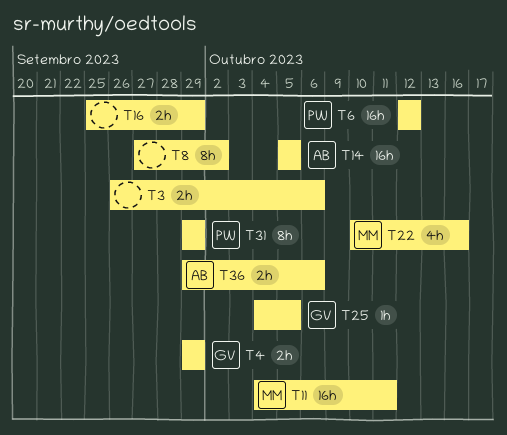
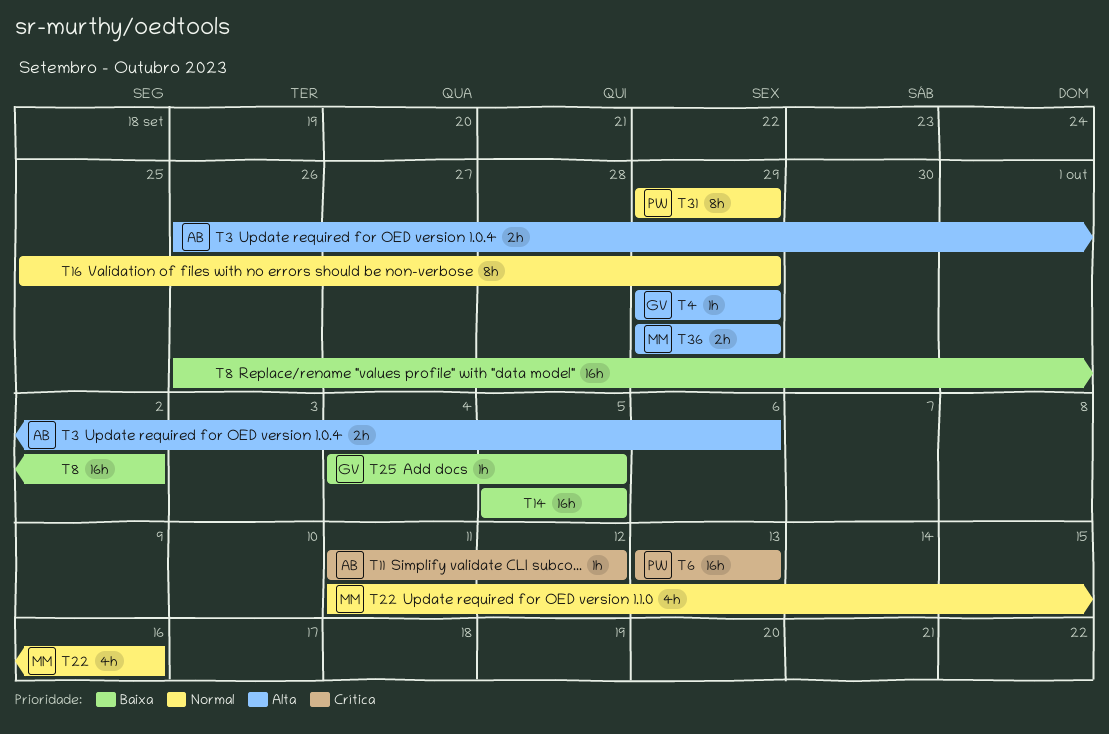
T3, owner: none -> AB
T4, estimate: 2h -> 1h
T6, start: Oct 12 -> Oct 13
T6, due: Oct 12 -> Oct 13
T8, estimate: 8h -> 16h
T8, start: Sep 27 -> Sep 26
T11, owner: MM -> AB
T11, estimate: 16h -> 1h
T11, start: Oct 4 -> Oct 11
T11, due: Oct 11 -> Oct 12
T14, owner: AB -> none
T16, estimate: 2h -> 8h
T22, start: Oct 10 -> Oct 11
T36, owner: AB -> MM
T36, due: Oct 6 -> Sep 29

